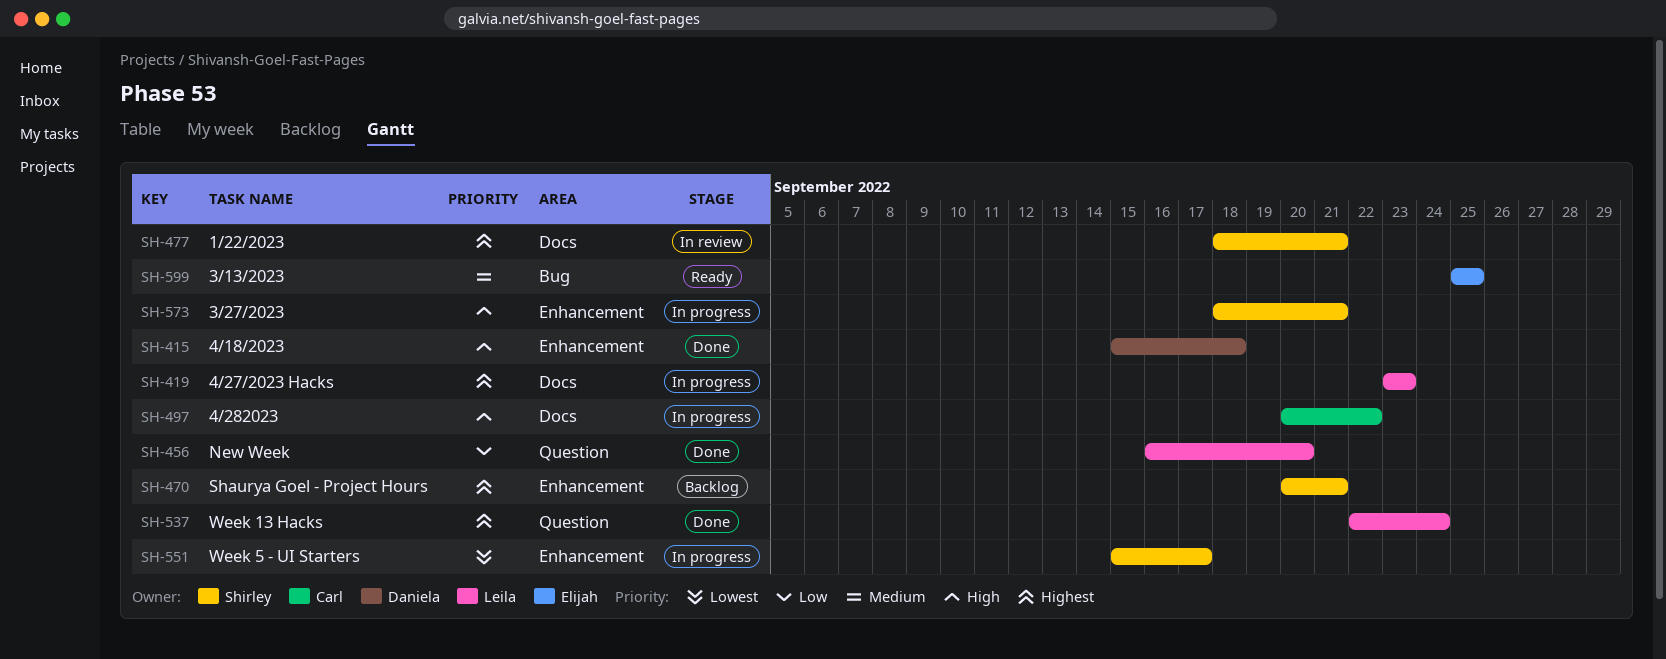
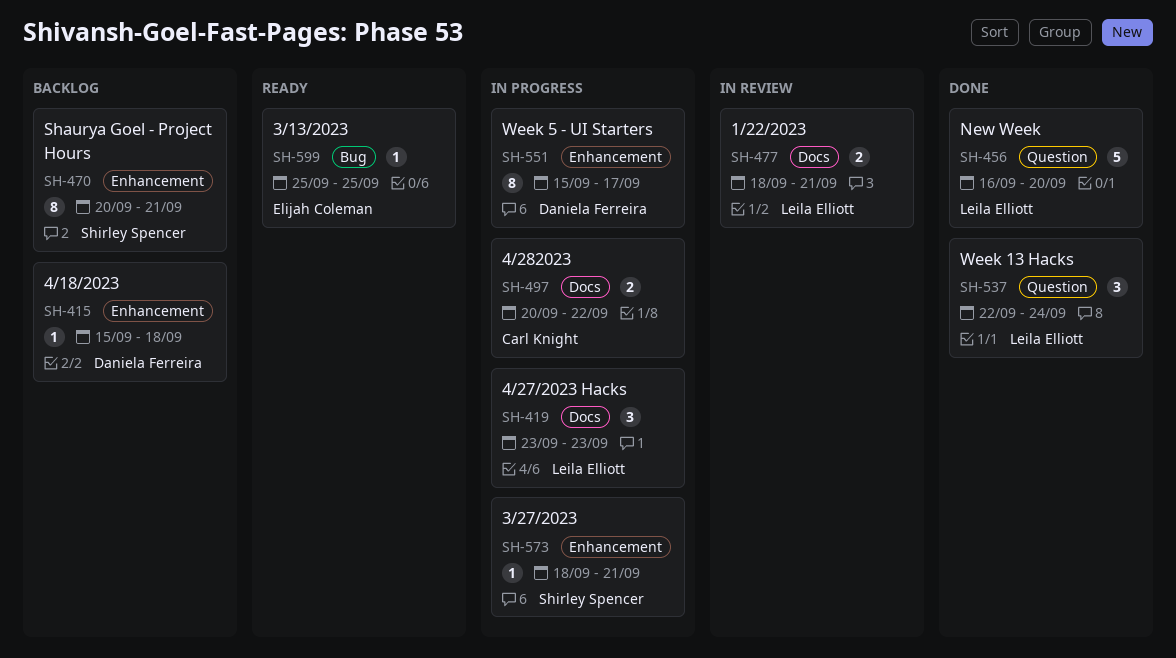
SH-415, status: Done -> Backlog
SH-477, owner: Shirley Spencer -> Leila Elliott
SH-551, owner: Shirley Spencer -> Daniela Ferreira

